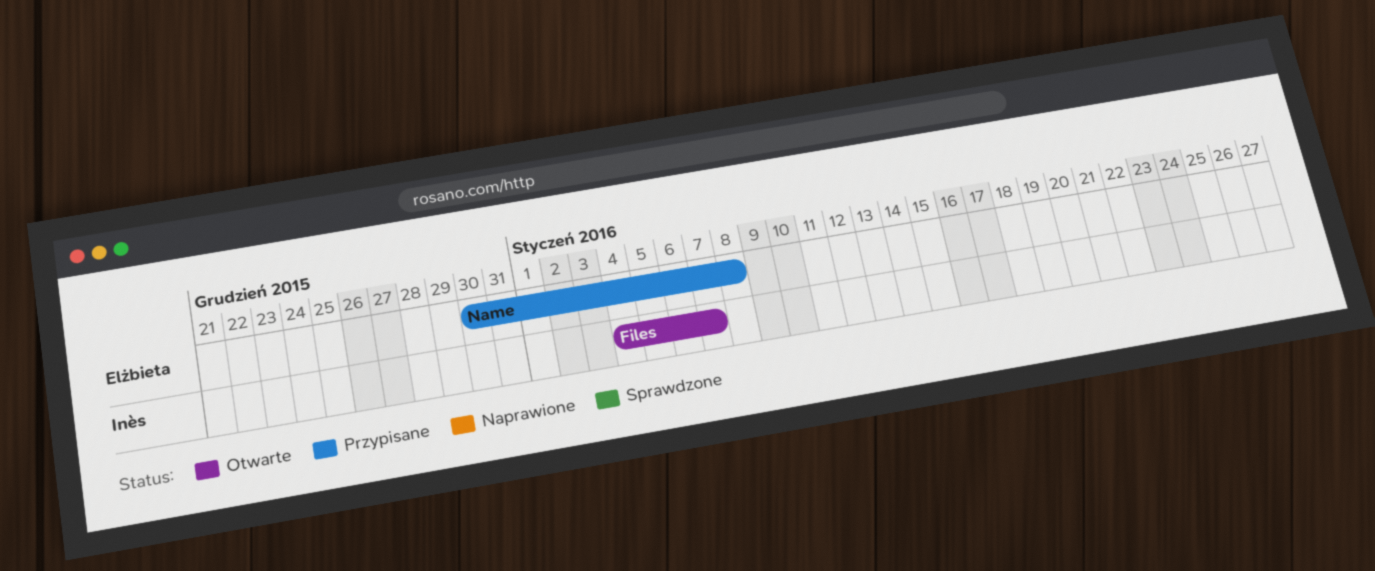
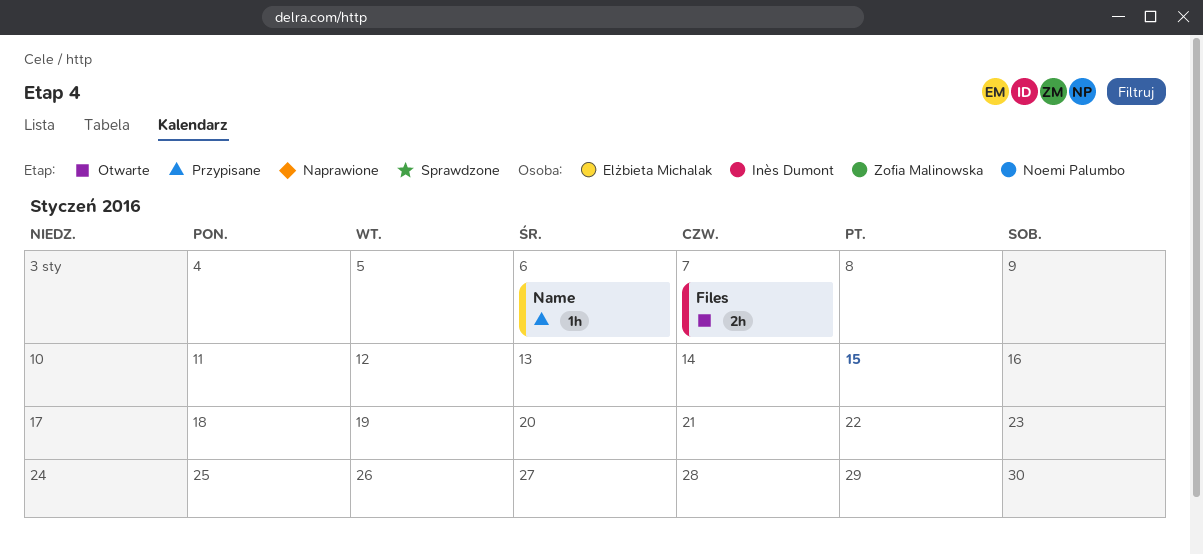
Name, due: Jan 8 -> Jan 6

